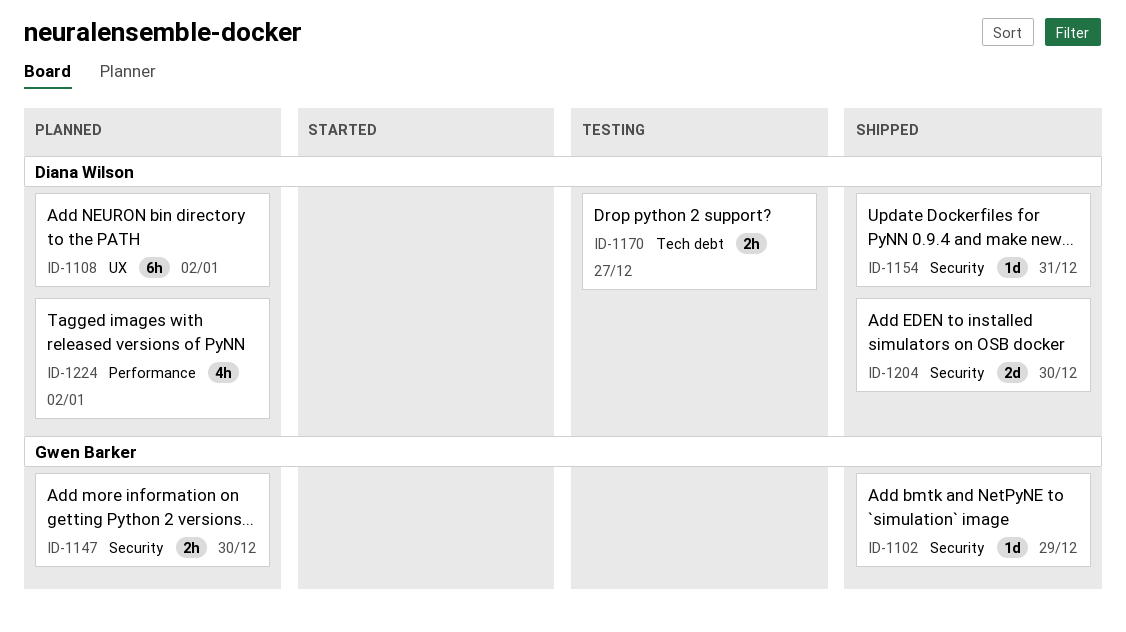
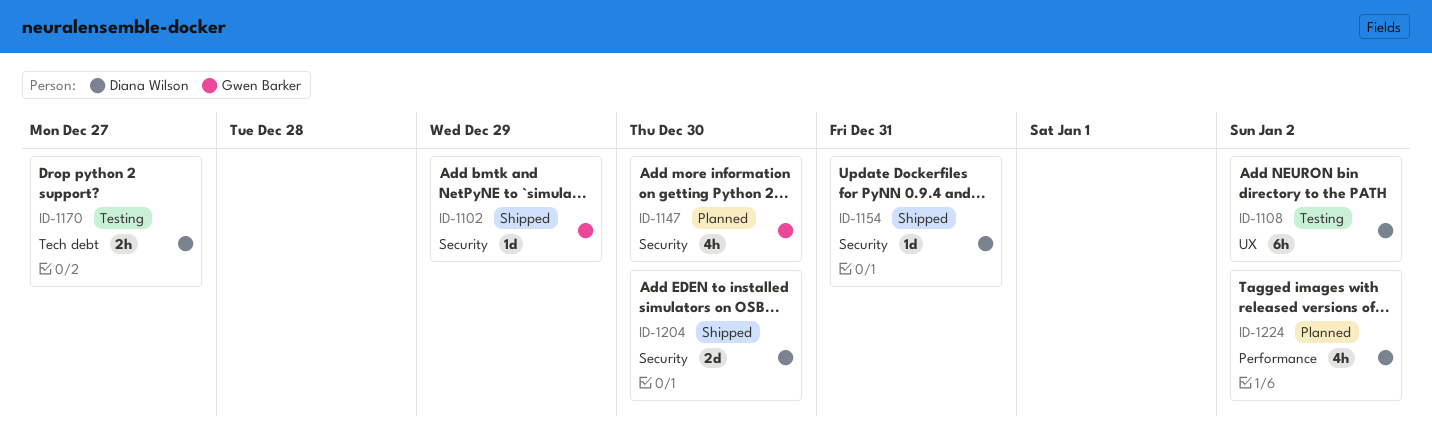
ID-1108, status: Planned -> Testing
ID-1147, estimate: 2h -> 4h

